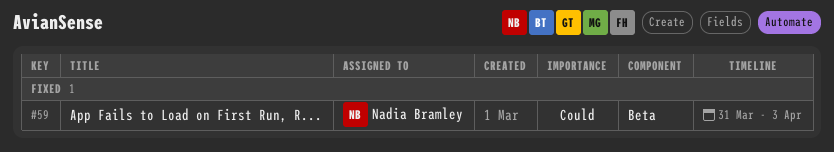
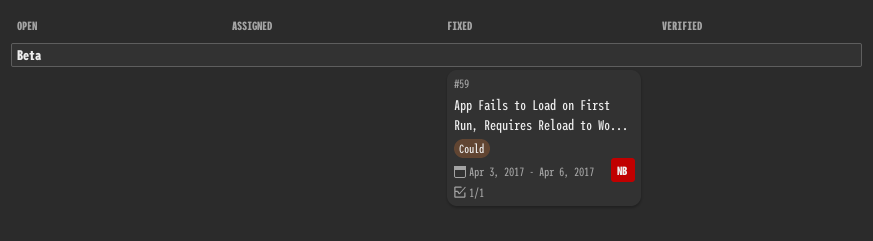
#59, start: Mar 31 -> Apr 3
#59, due: Apr 3 -> Apr 6

